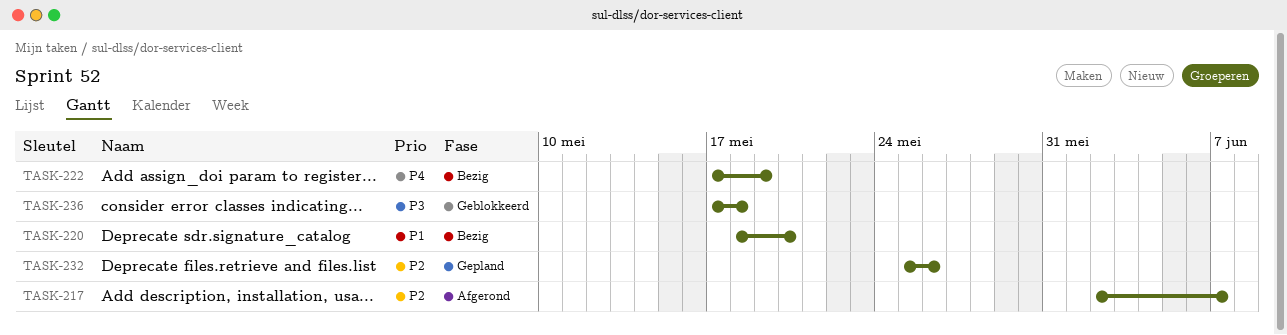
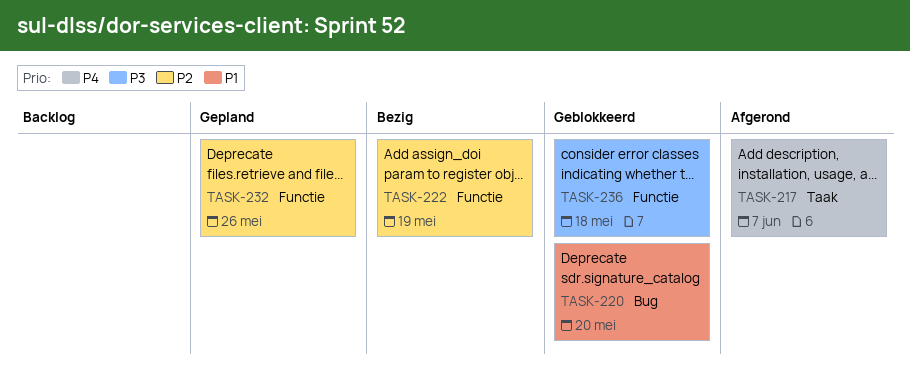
TASK-217, priority: P2 -> P4
TASK-220, status: Bezig -> Geblokkeerd
TASK-222, priority: P4 -> P2

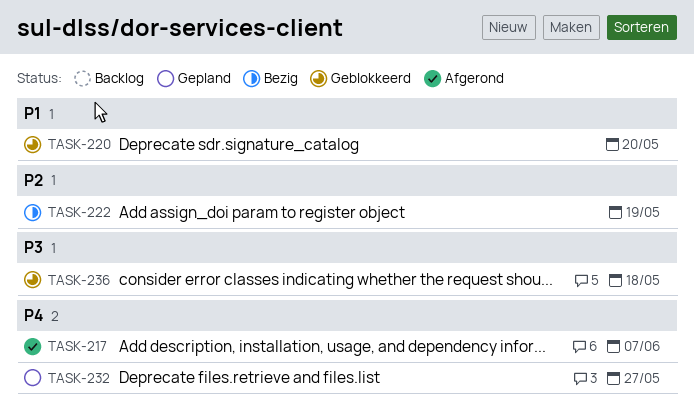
TASK-232, priority: P2 -> P4
TASK-232, due: May 26 -> May 27

